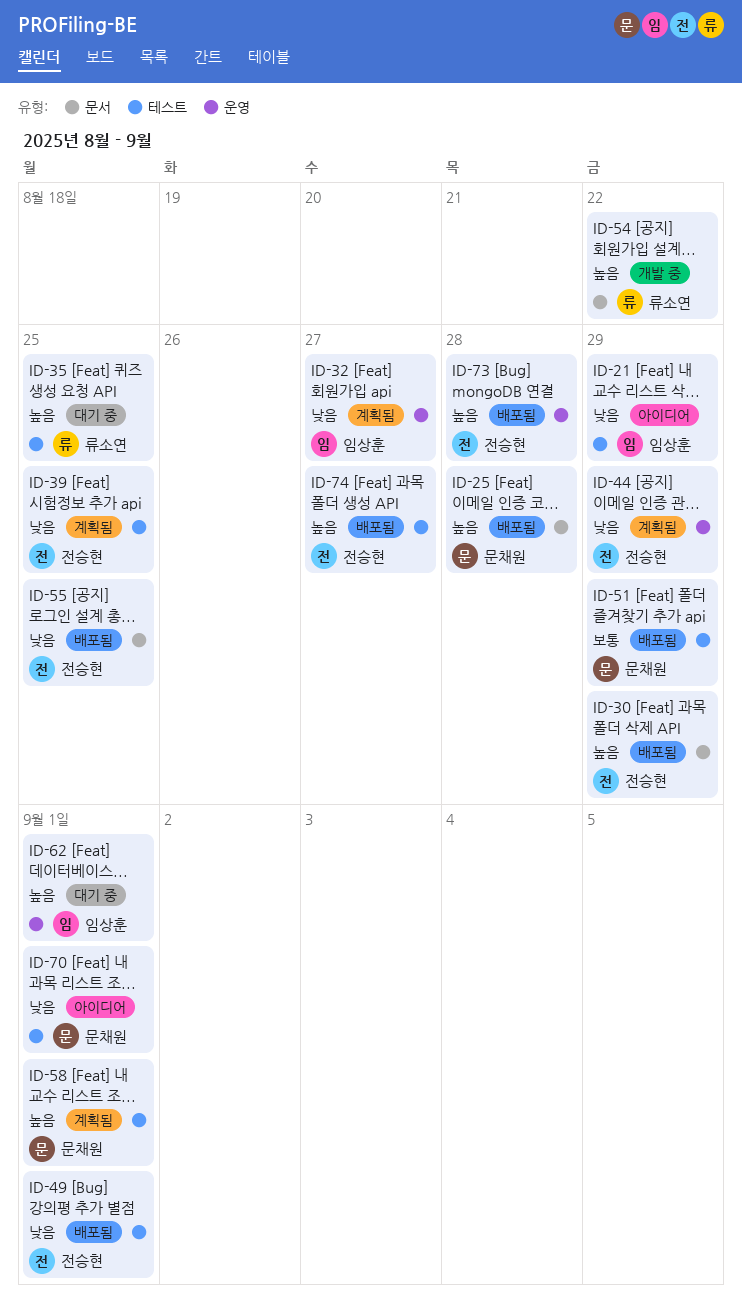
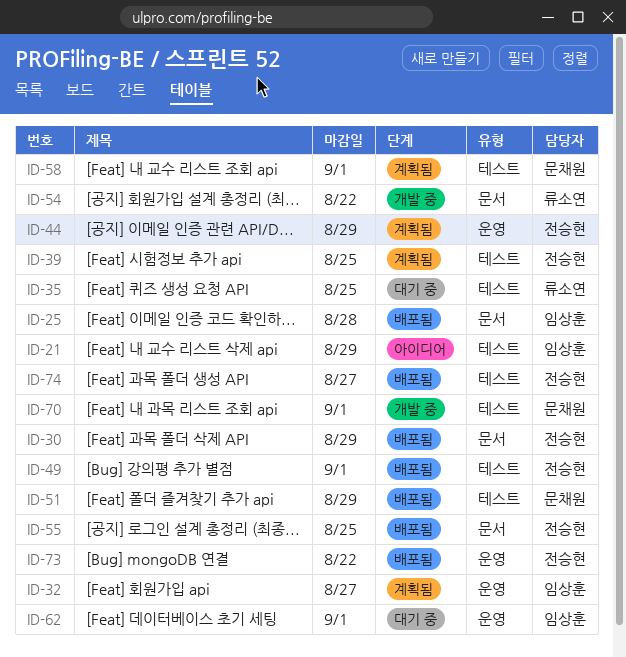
ID-25, owner: 문채원 -> 임상훈
ID-70, status: 아이디어 -> 개발 중
ID-73, due: Aug 28 -> Aug 22

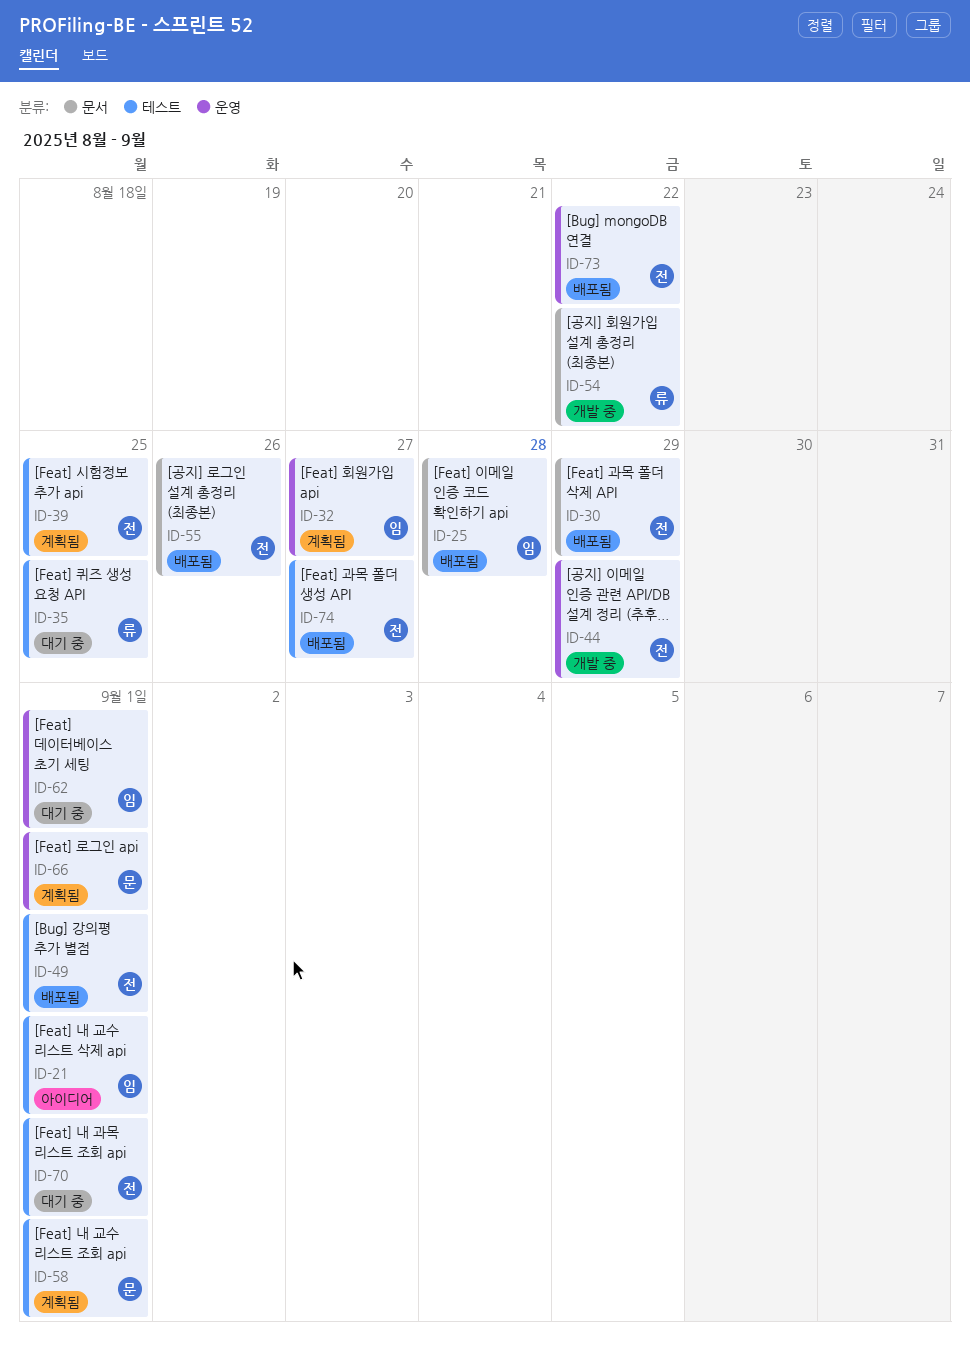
ID-21, due: Aug 29 -> Sep 1
ID-44, status: 계획됨 -> 개발 중
ID-51: present -> none
ID-55, due: Aug 25 -> Aug 26
ID-66: none -> present
ID-70, status: 개발 중 -> 대기 중
ID-70, owner: 문채원 -> 전승현

